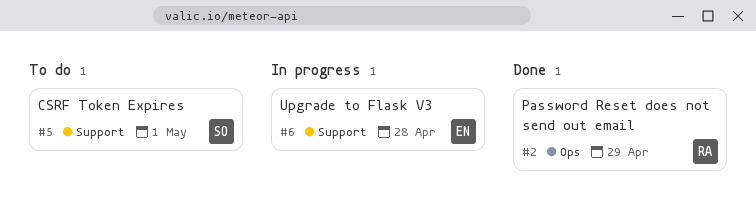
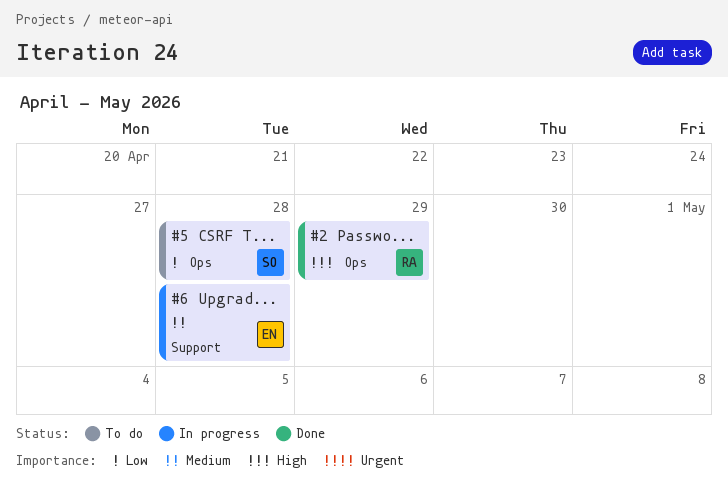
#5, label: Support -> Ops
#5, due: May 1 -> Apr 28

